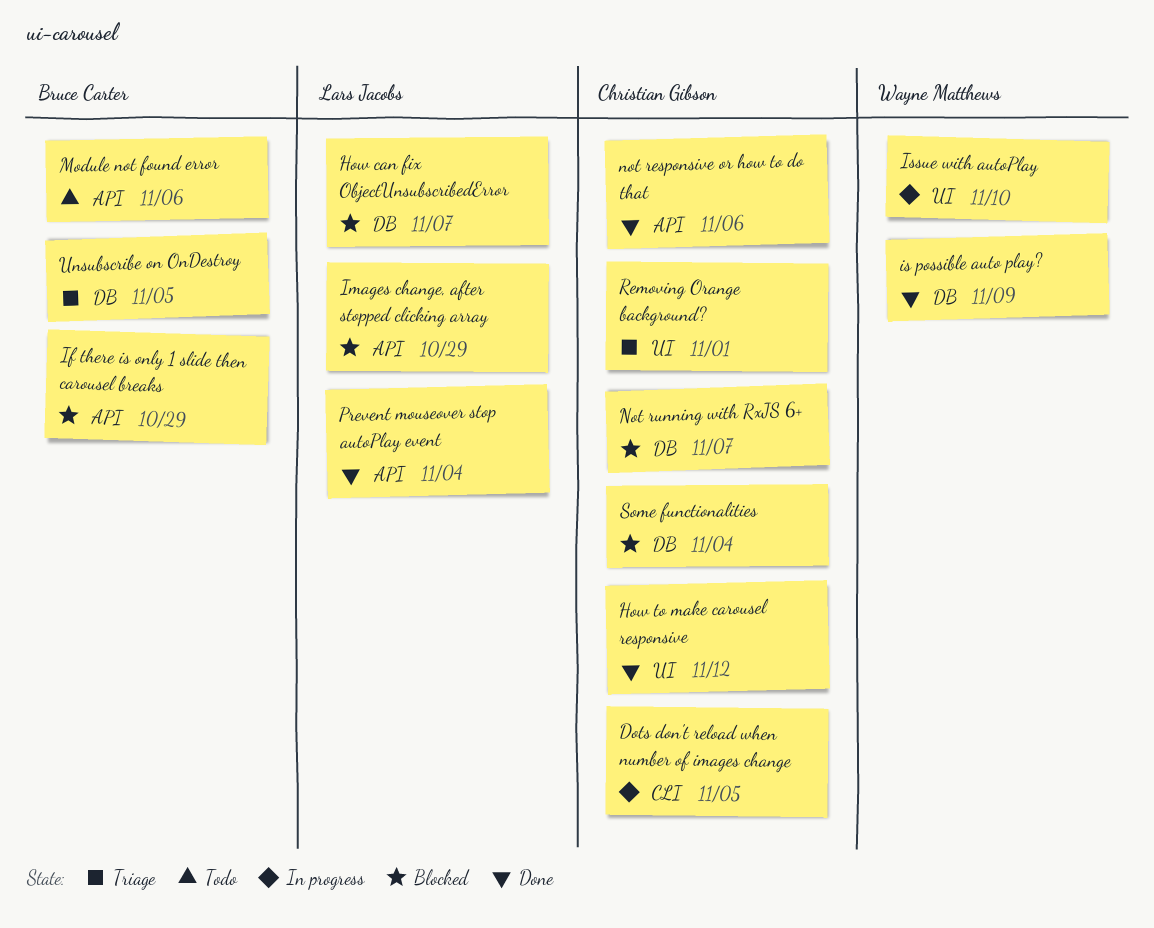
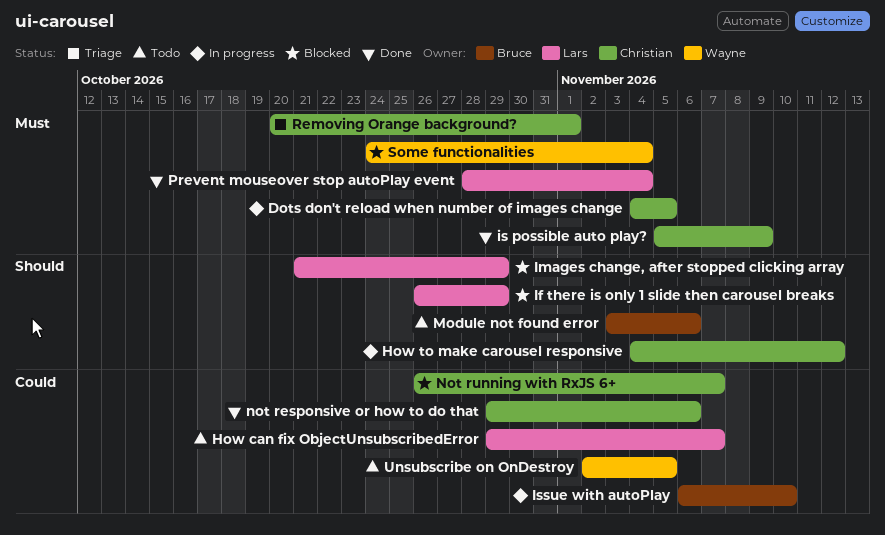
How can fix ObjectUnsubscribedError, status: Blocked -> Todo
How to make carousel responsive, status: Done -> In progress
If there is only 1 slide then carousel breaks, owner: Bruce Carter -> Lars Jacobs
is possible auto play?, owner: Wayne Matthews -> Christian Gibson
Issue with autoPlay, owner: Wayne Matthews -> Bruce Carter
Some functionalities, owner: Christian Gibson -> Wayne Matthews
Unsubscribe on OnDestroy, status: Triage -> Todo
Unsubscribe on OnDestroy, owner: Bruce Carter -> Wayne Matthews

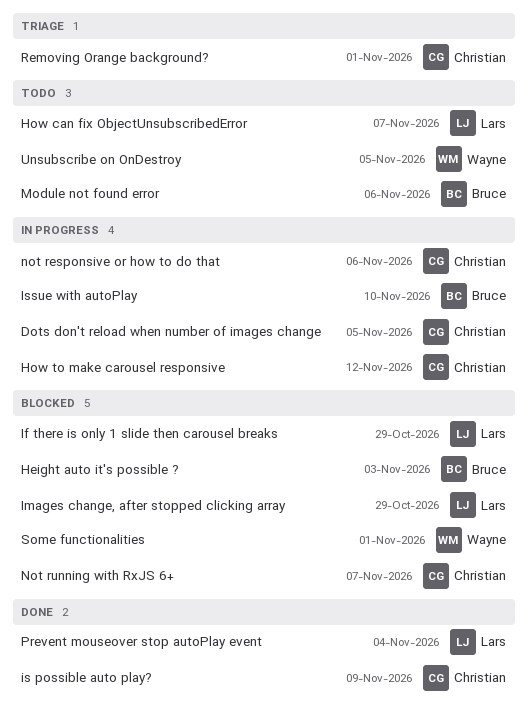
Height auto it's possible ?: none -> present
not responsive or how to do that, status: Done -> In progress
Some functionalities, due: Nov 4 -> Nov 1

